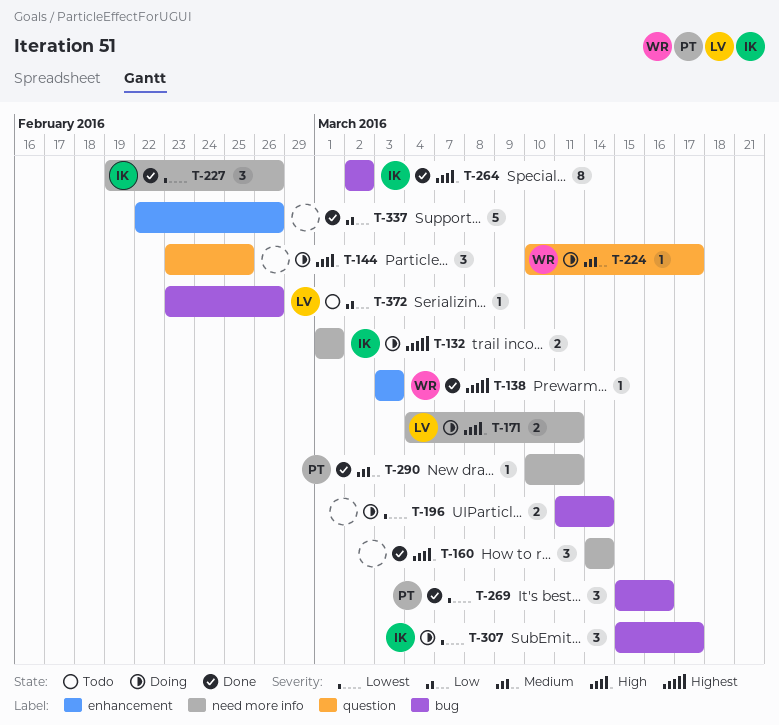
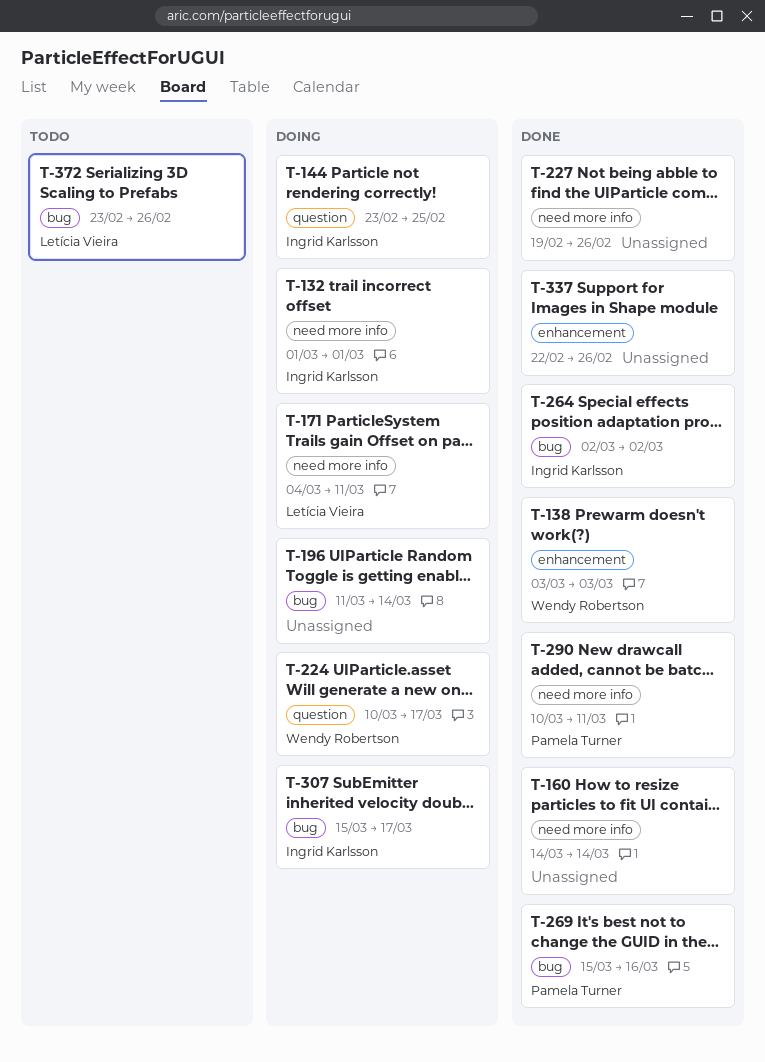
T-144, owner: none -> Ingrid Karlsson
T-227, owner: Ingrid Karlsson -> none

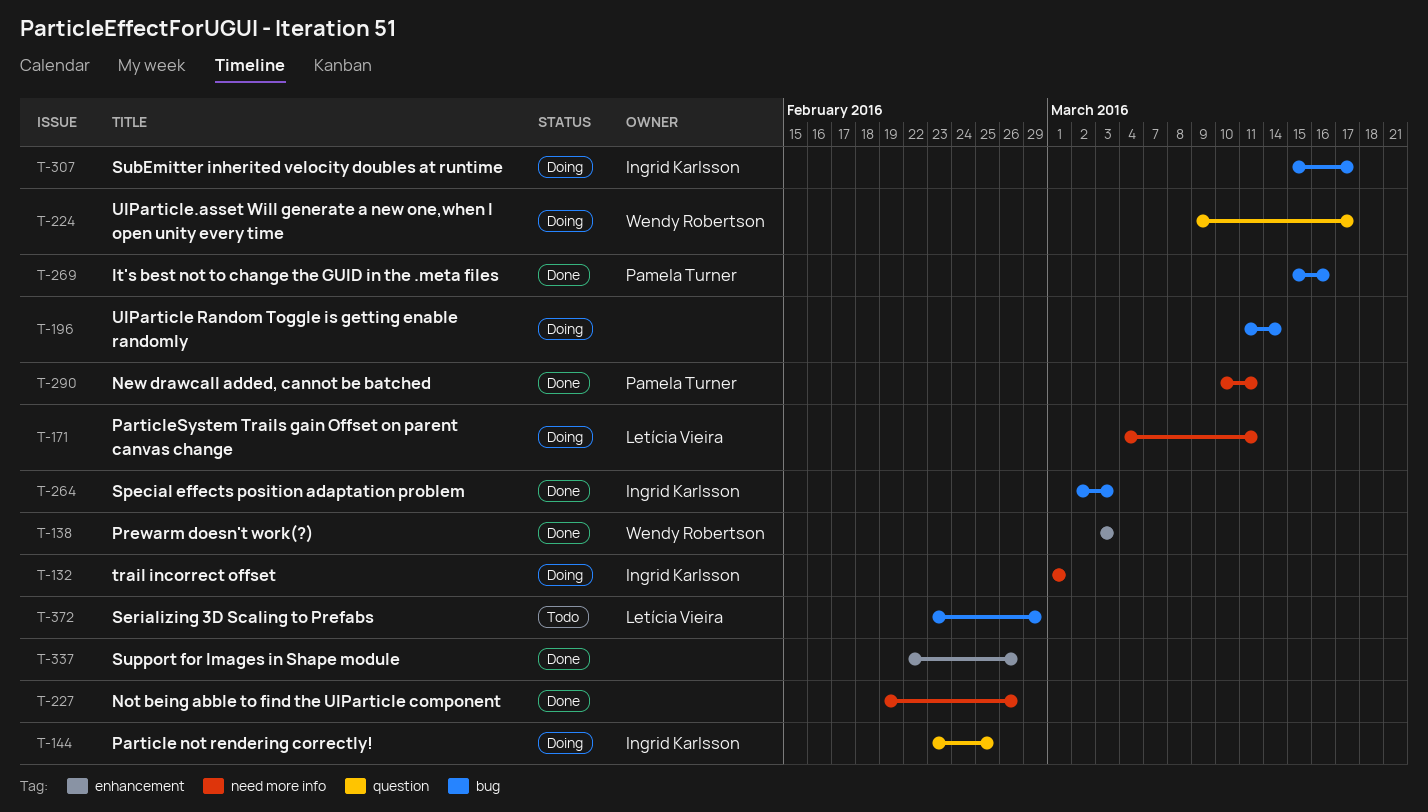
T-160: present -> none
T-224, start: Mar 10 -> Mar 9
T-264, due: Mar 2 -> Mar 3
T-372, due: Feb 26 -> Feb 29

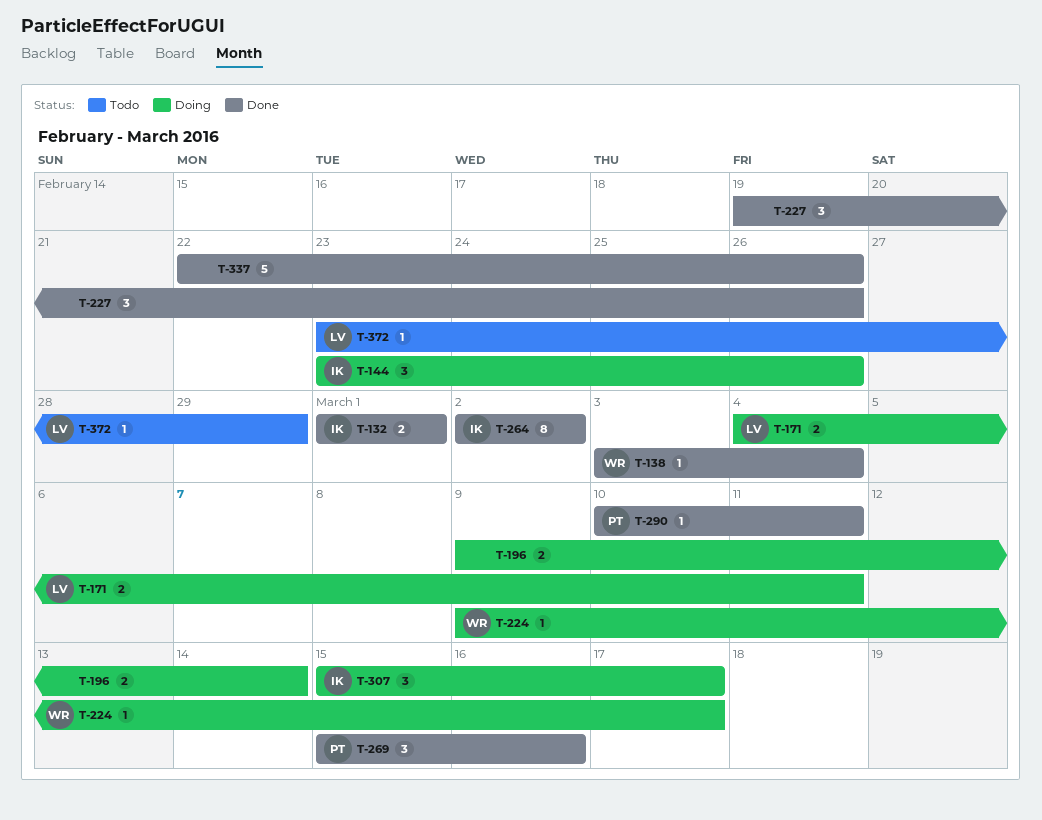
T-132, status: Doing -> Done
T-138, due: Mar 3 -> Mar 4
T-144, due: Feb 25 -> Feb 26
T-196, start: Mar 11 -> Mar 9
T-264, due: Mar 3 -> Mar 2

